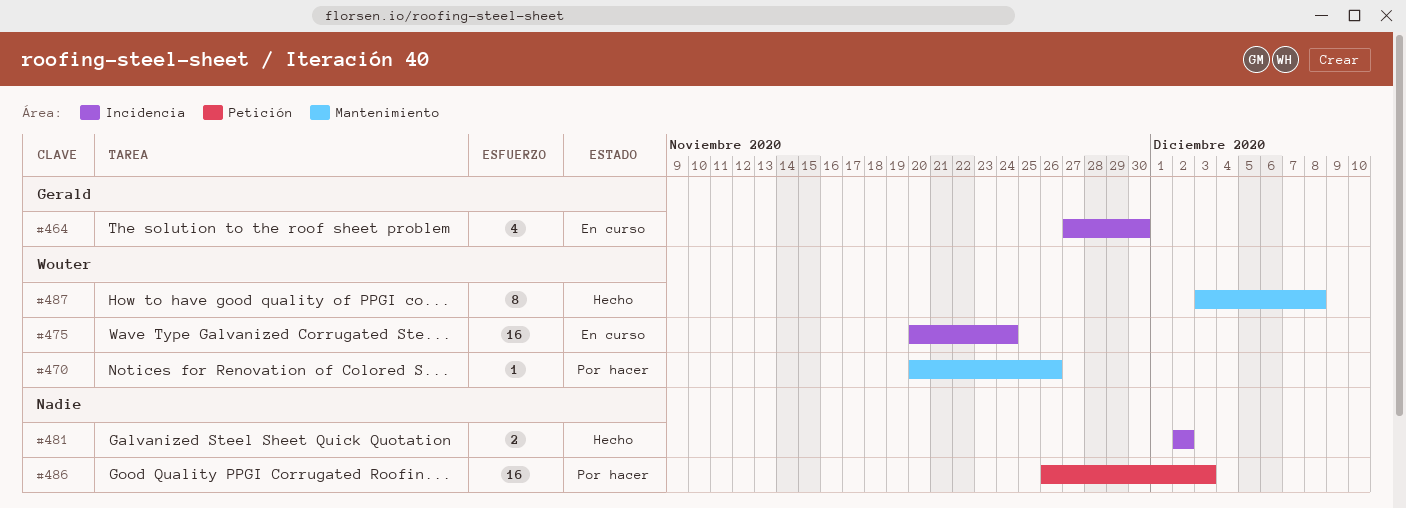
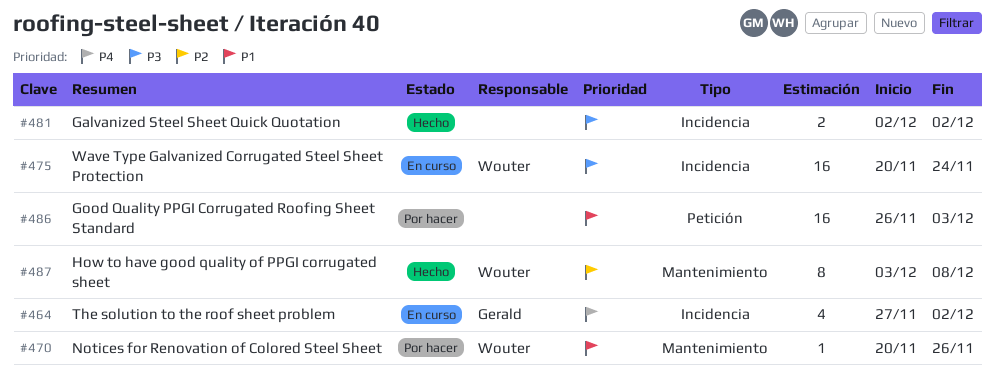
#464, due: Nov 30 -> Dec 2

